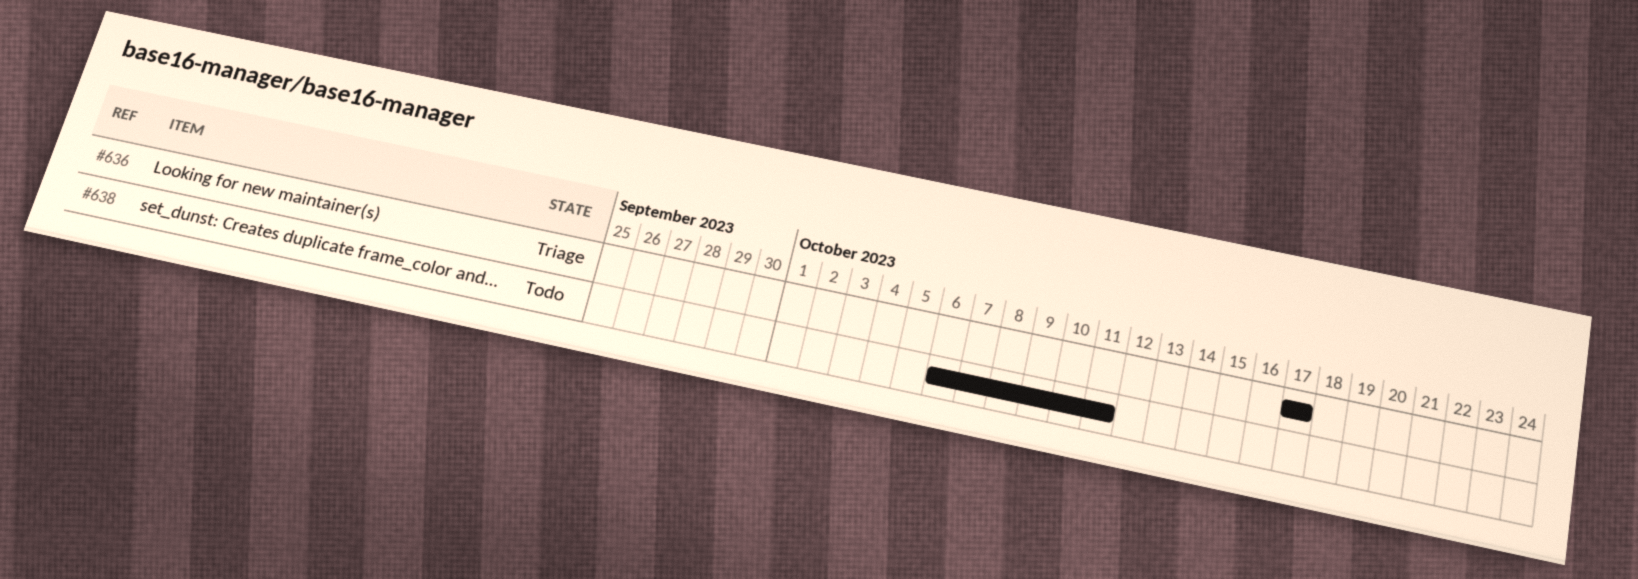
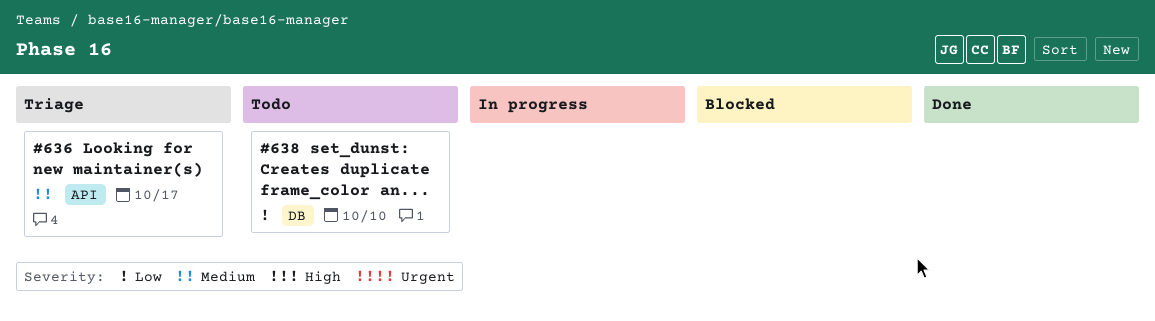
#638, due: Oct 11 -> Oct 10

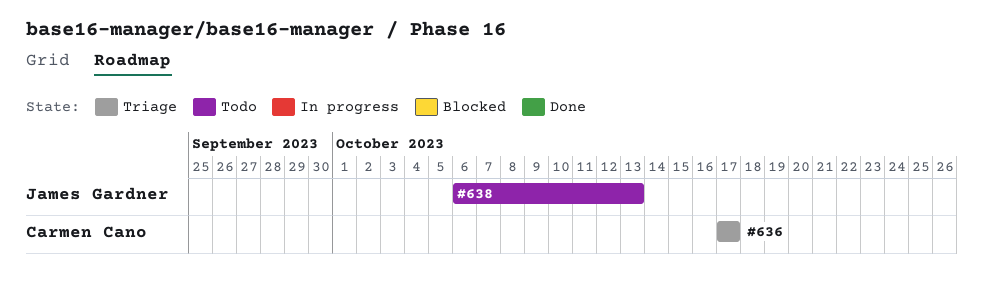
#638, due: Oct 10 -> Oct 13

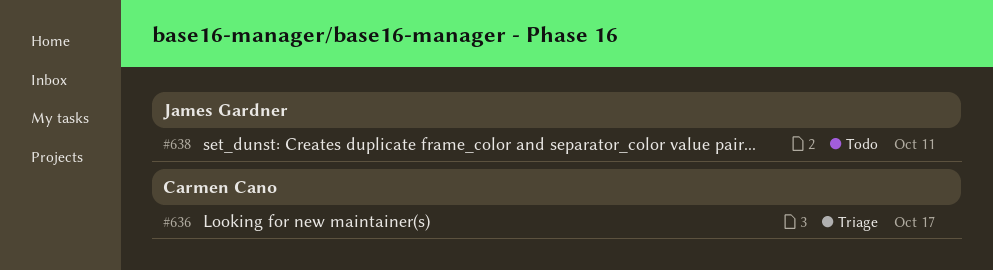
#638, due: Oct 13 -> Oct 11

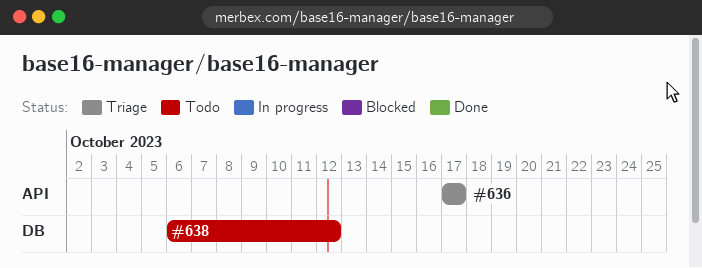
#638, due: Oct 11 -> Oct 12

